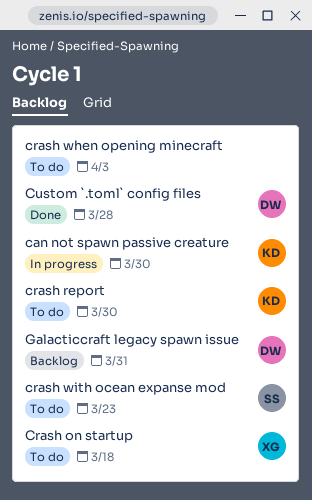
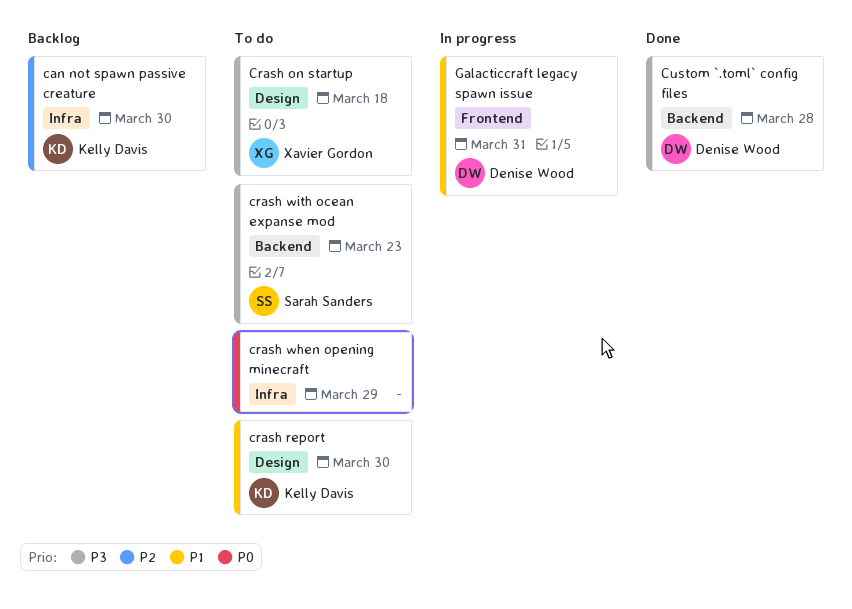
can not spawn passive creature, status: In progress -> Backlog
crash when opening minecraft, due: Apr 3 -> Mar 29
Galacticcraft legacy spawn issue, status: Backlog -> In progress

